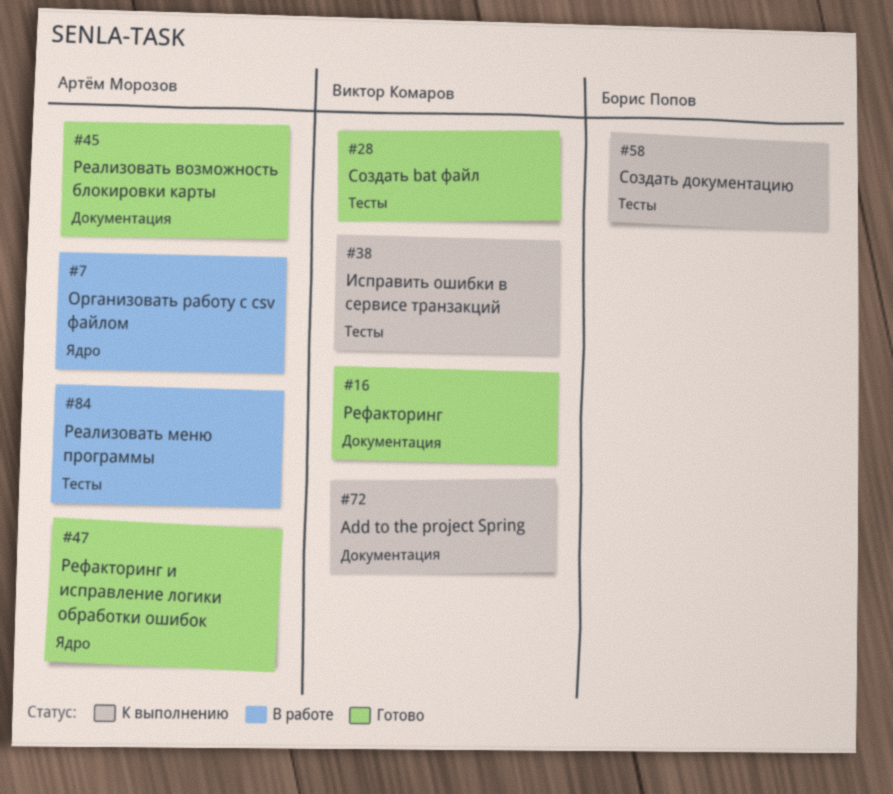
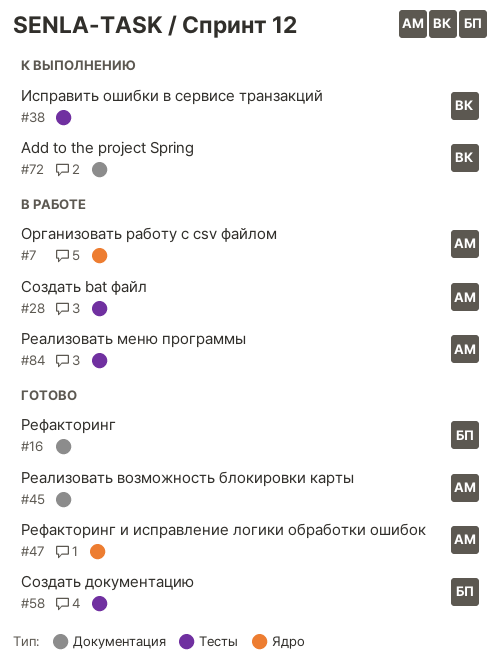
#16, owner: Виктор Комаров -> Борис Попов
#28, status: Готово -> В работе
#28, owner: Виктор Комаров -> Артём Морозов
#58, status: К выполнению -> Готово

